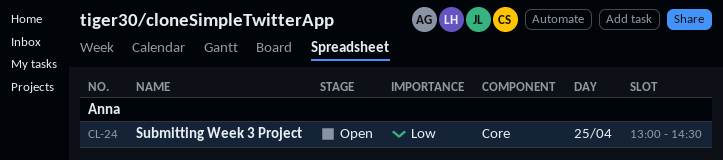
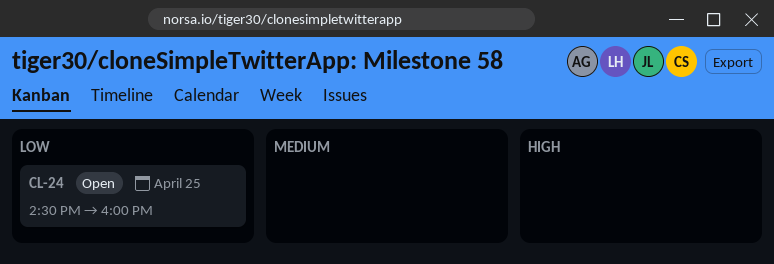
CL-24, begins: 13:00 -> 14:30
CL-24, ends: 14:30 -> 16:00

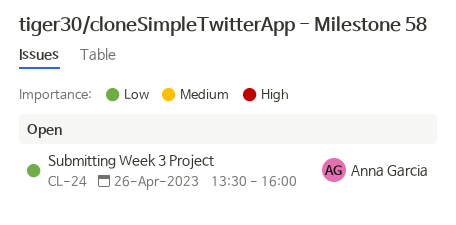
CL-24, day: Apr 25 -> Apr 26
CL-24, begins: 14:30 -> 13:30

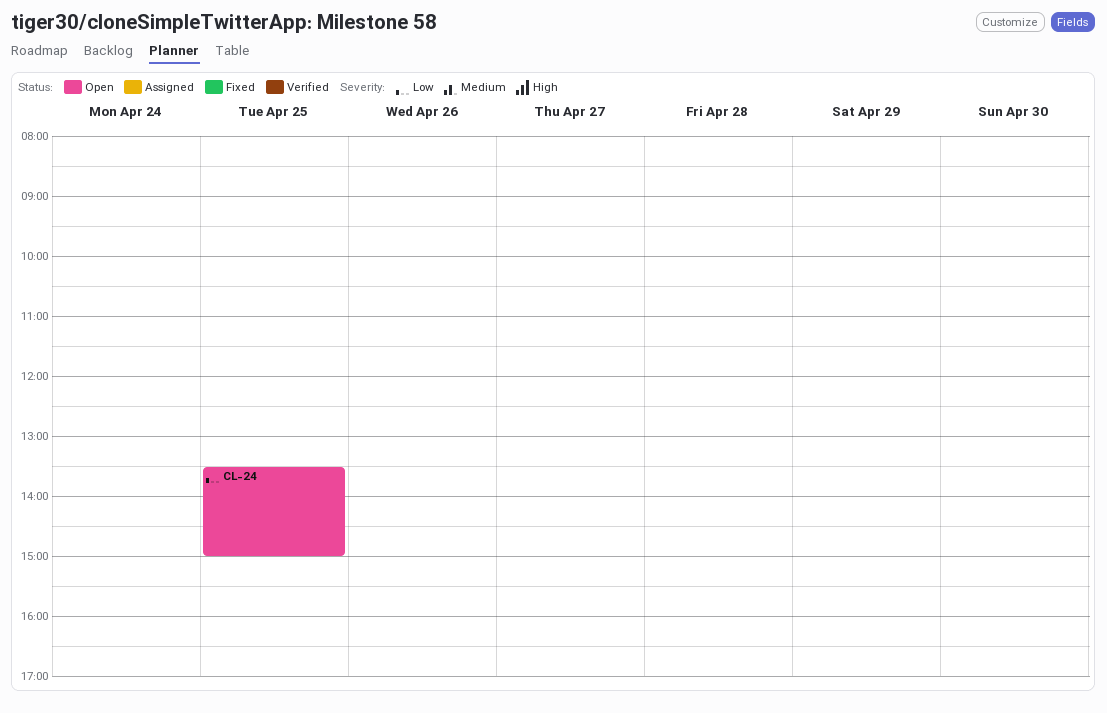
CL-24, day: Apr 26 -> Apr 25
CL-24, ends: 16:00 -> 15:00

